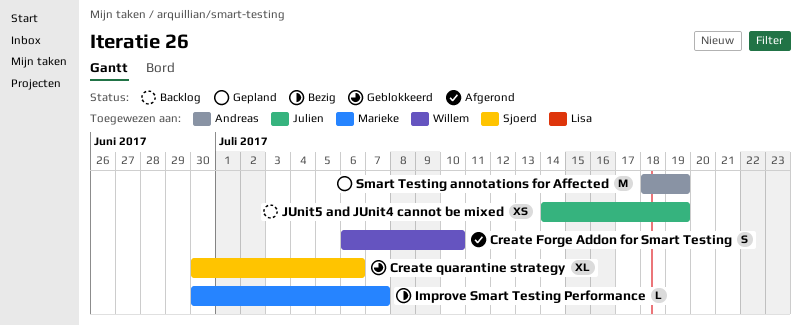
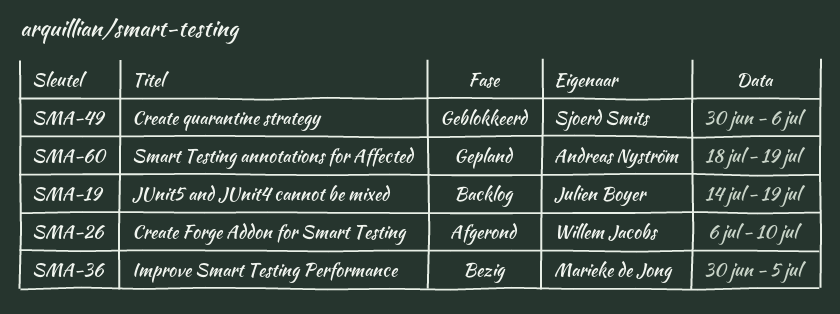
Improve Smart Testing Performance, due: Jul 7 -> Jul 5

